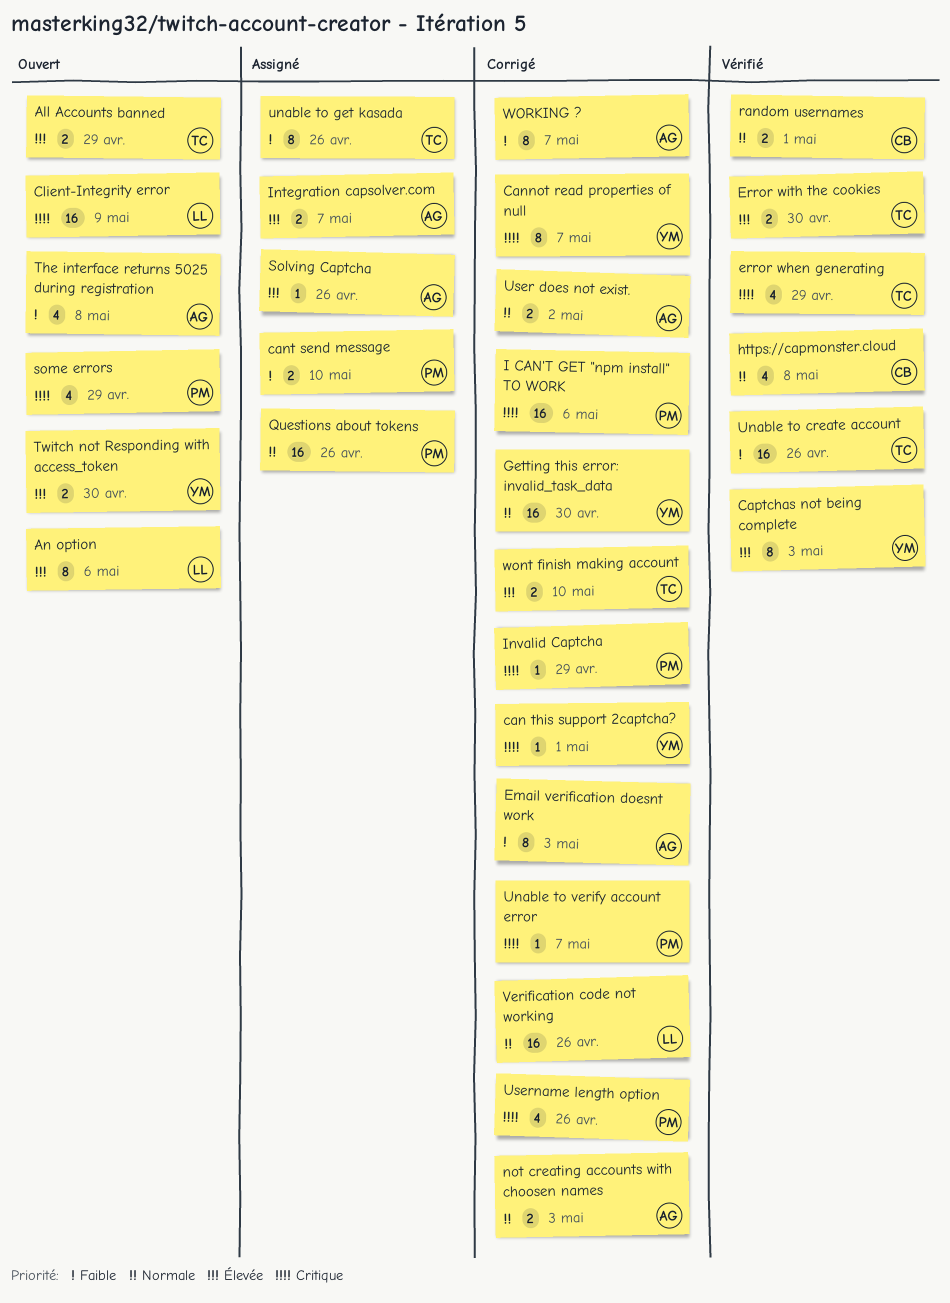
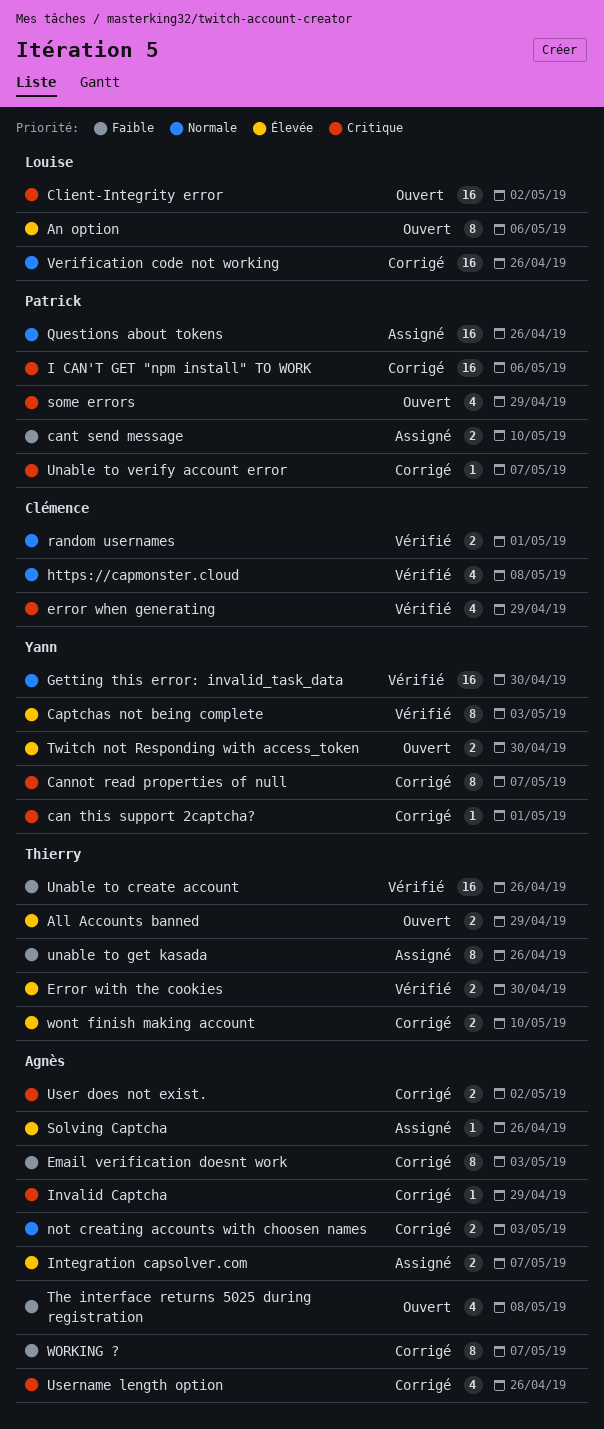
Client-Integrity error, due: May 9 -> May 2
error when generating, owner: Thierry -> Clémence
Getting this error: invalid_task_data, status: Corrigé -> Vérifié
Invalid Captcha, owner: Patrick -> Agnès
User does not exist., priority: Normale -> Critique
Username length option, owner: Patrick -> Agnès

